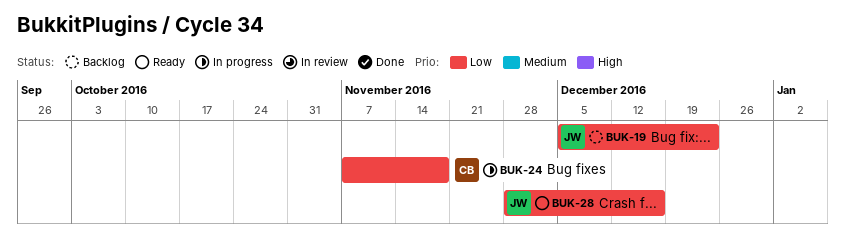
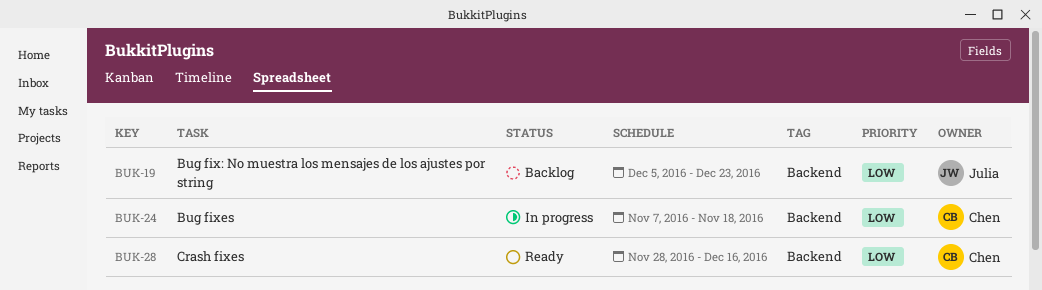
BUK-28, owner: Julia -> Chen

